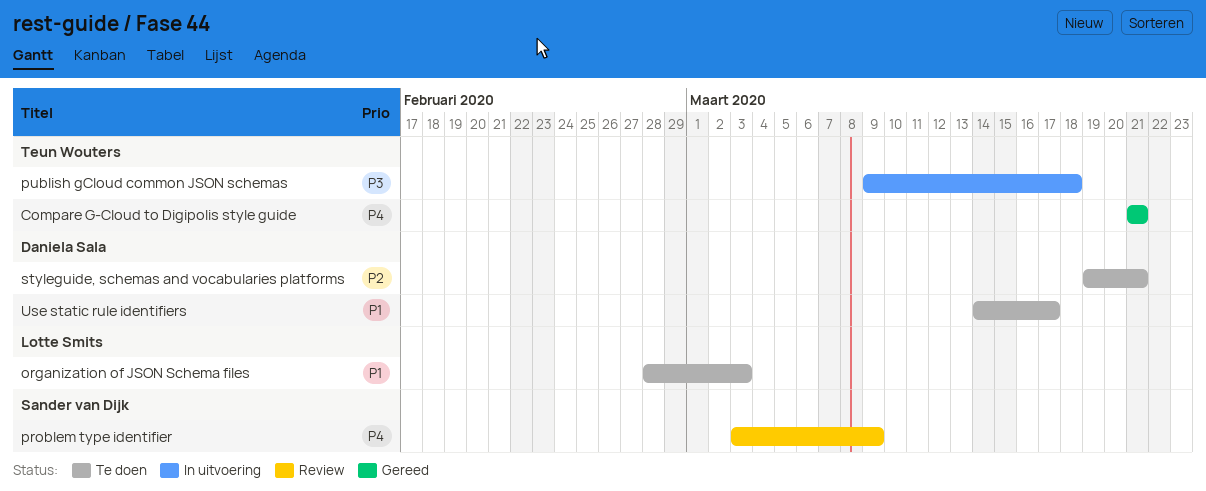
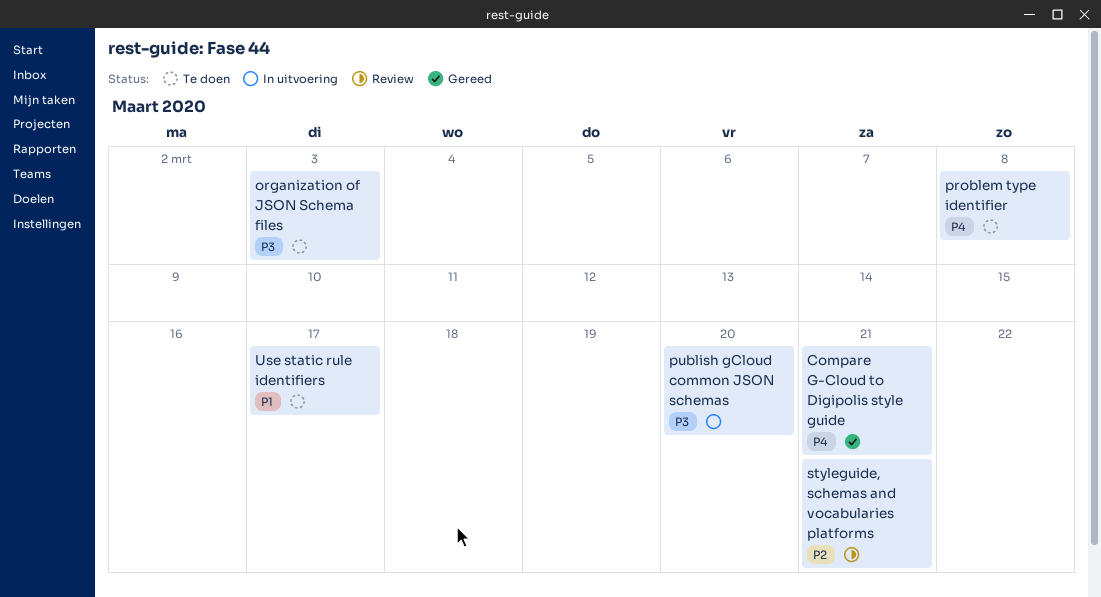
organization of JSON Schema files, priority: P1 -> P3
problem type identifier, status: Review -> Te doen
problem type identifier, due: Mar 9 -> Mar 8
publish gCloud common JSON schemas, due: Mar 18 -> Mar 20
styleguide, schemas and vocabularies platforms, status: Te doen -> Review

